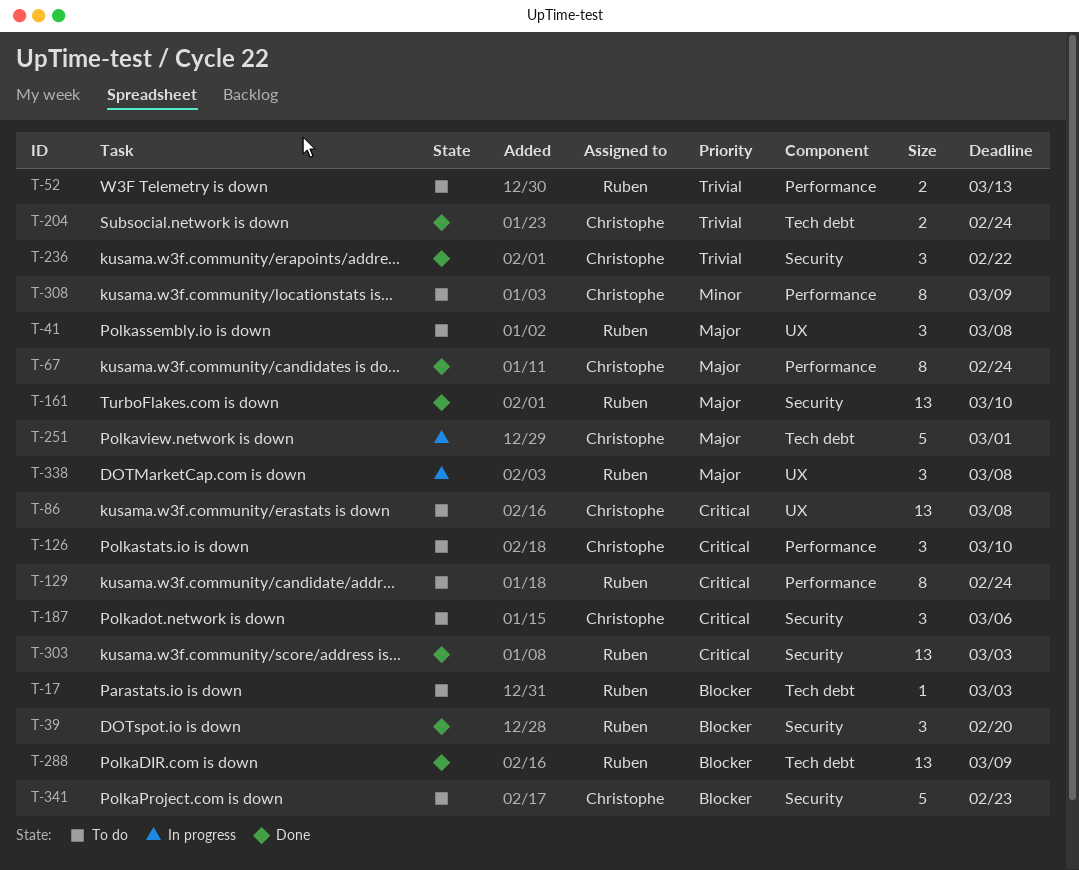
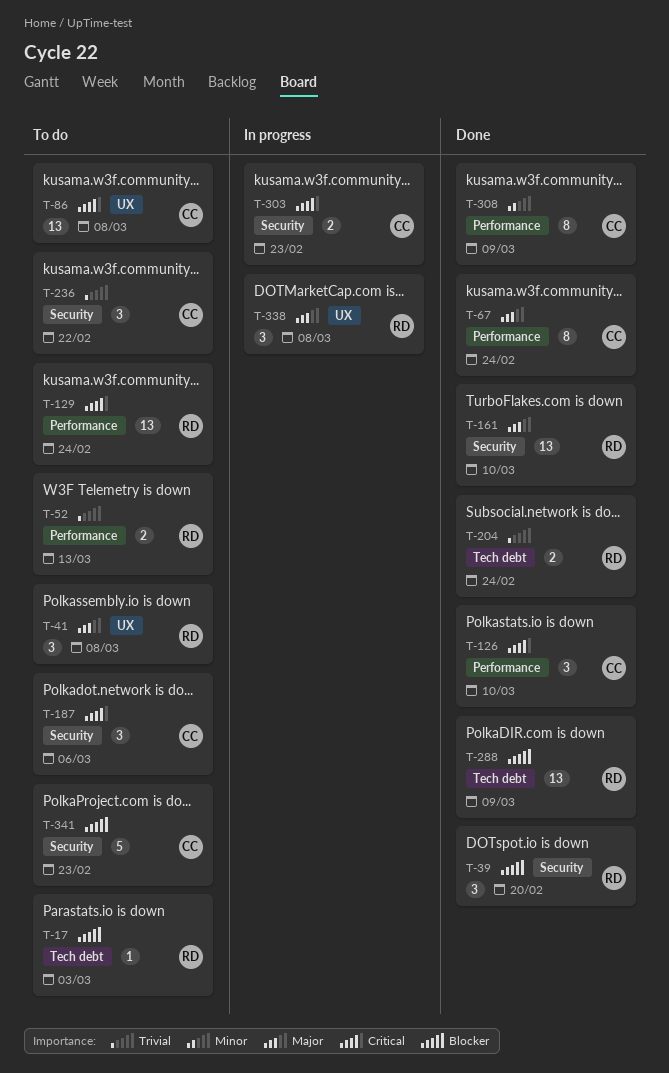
T-126, status: To do -> Done
T-129, estimate: 8 -> 13
T-204, owner: Christophe -> Ruben
T-236, status: Done -> To do
T-251: present -> none
T-303, status: Done -> In progress
T-303, owner: Ruben -> Christophe
T-303, estimate: 13 -> 2
T-303, due: Mar 3 -> Feb 23
T-308, status: To do -> Done

